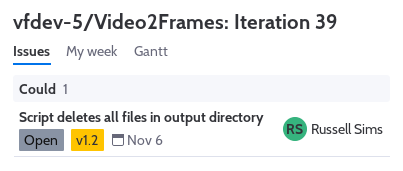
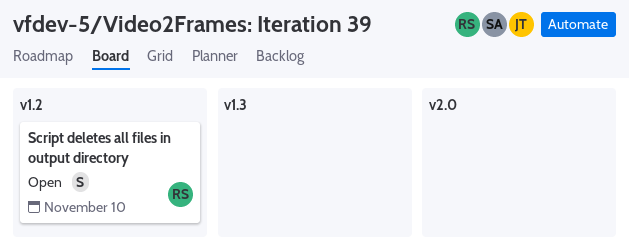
Script deletes all files in output directory, due: Nov 6 -> Nov 10

